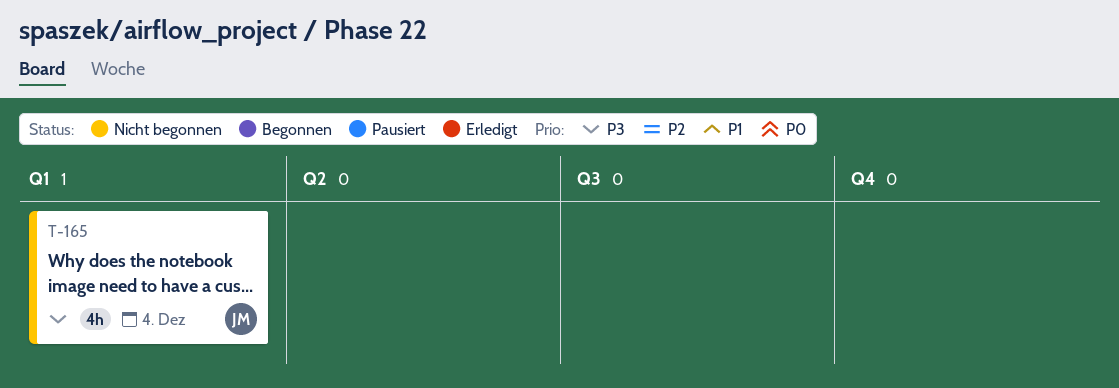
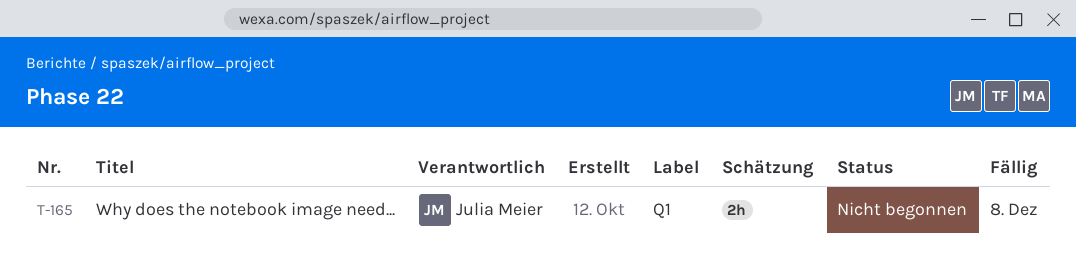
T-165, estimate: 4h -> 2h
T-165, due: Dec 4 -> Dec 8

